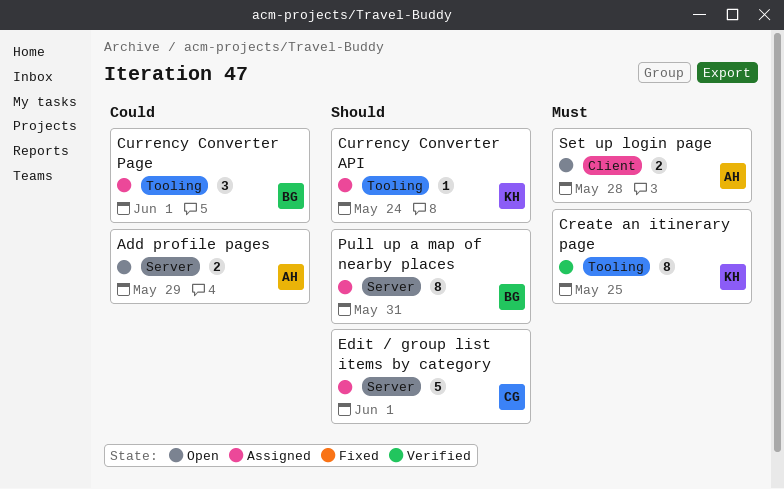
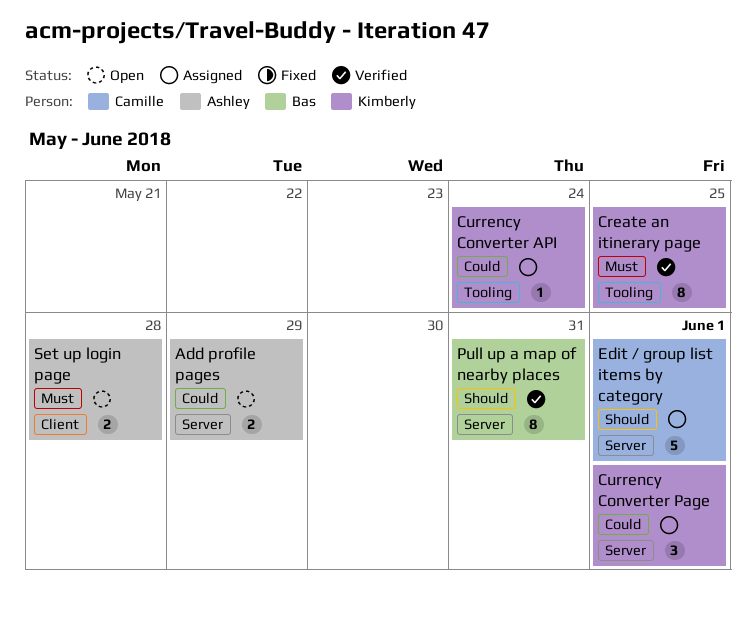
Currency Converter API, priority: Should -> Could
Currency Converter Page, owner: Bas -> Kimberly
Currency Converter Page, label: Tooling -> Server
Pull up a map of nearby places, status: Assigned -> Verified

